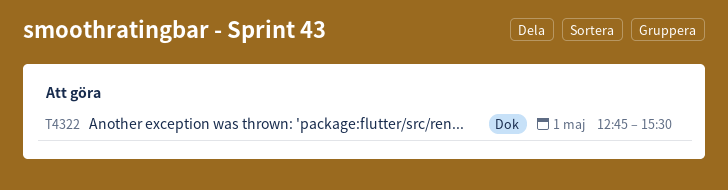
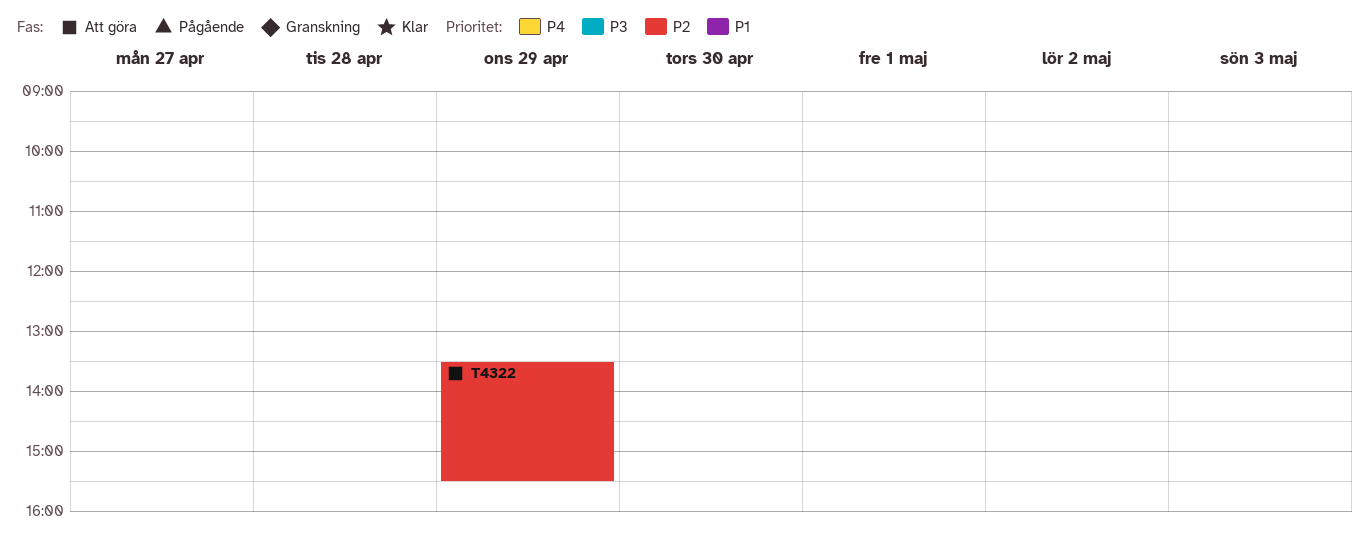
T4322, day: May 1 -> Apr 29
T4322, begins: 12:45 -> 13:30

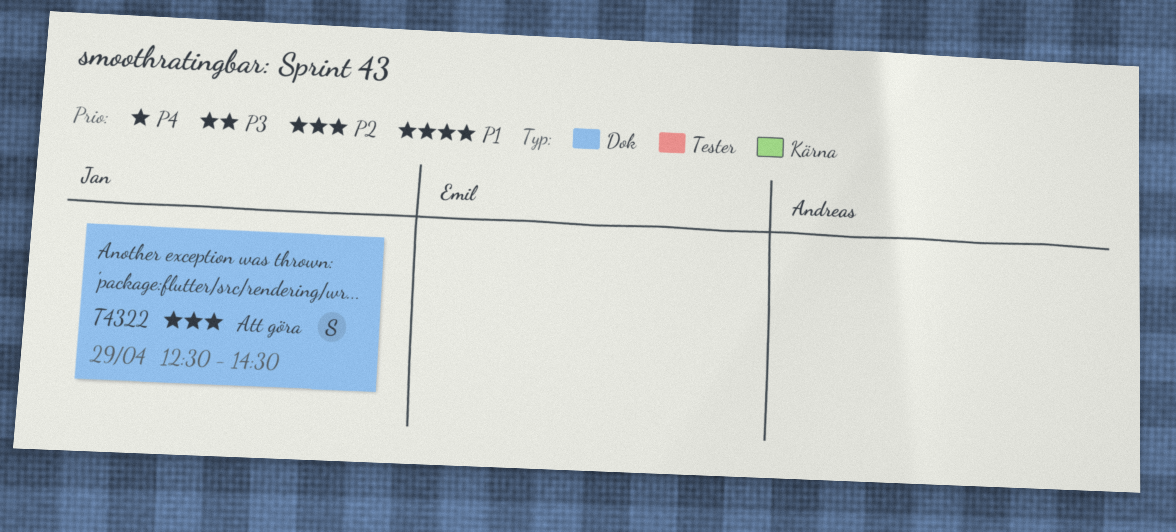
T4322, begins: 13:30 -> 12:30
T4322, ends: 15:30 -> 14:30

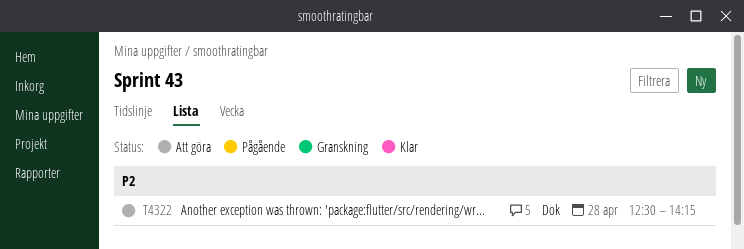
T4322, day: Apr 29 -> Apr 28
T4322, ends: 14:30 -> 14:15

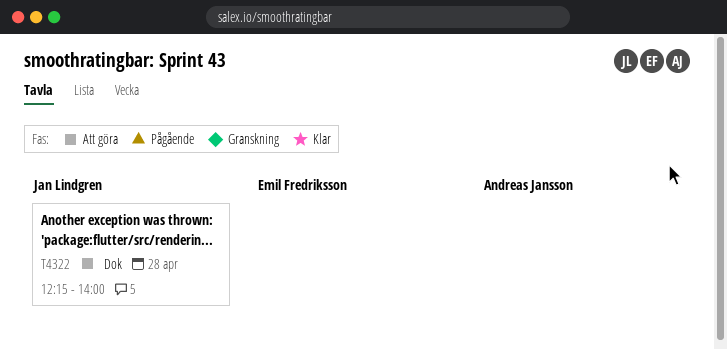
T4322, begins: 12:30 -> 12:15
T4322, ends: 14:15 -> 14:00

